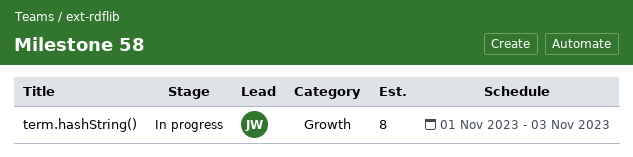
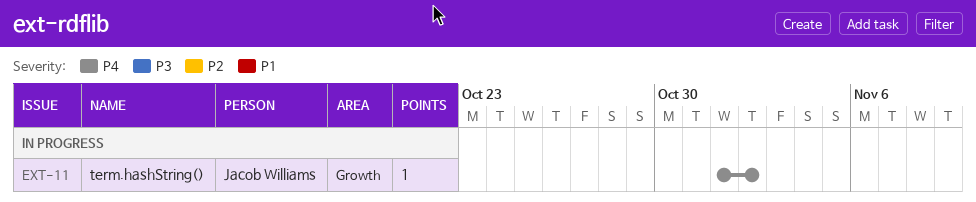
term.hashString(), estimate: 8 -> 1
term.hashString(), due: Nov 3 -> Nov 2

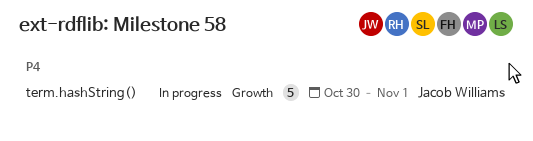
term.hashString(), estimate: 1 -> 5
term.hashString(), start: Nov 1 -> Oct 30
term.hashString(), due: Nov 2 -> Nov 1

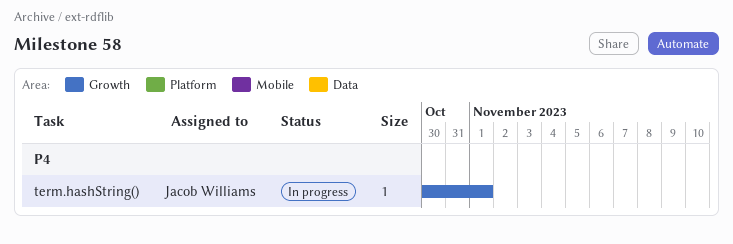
term.hashString(), estimate: 5 -> 1

